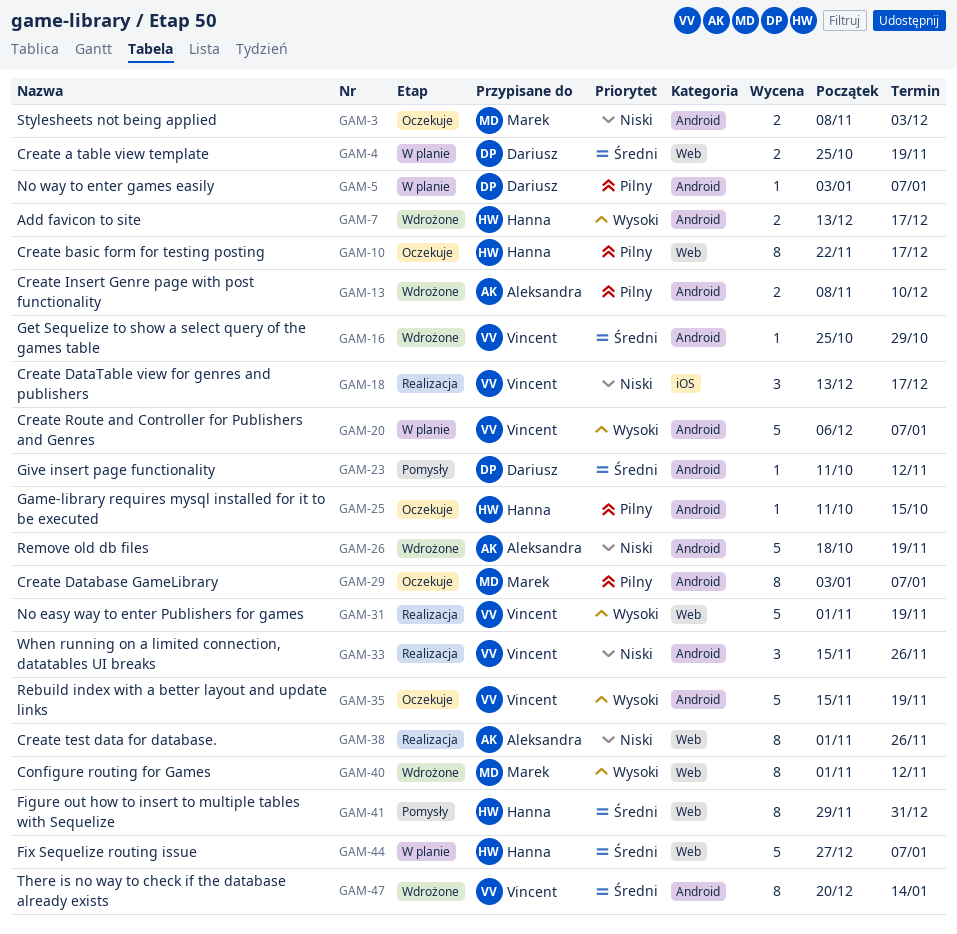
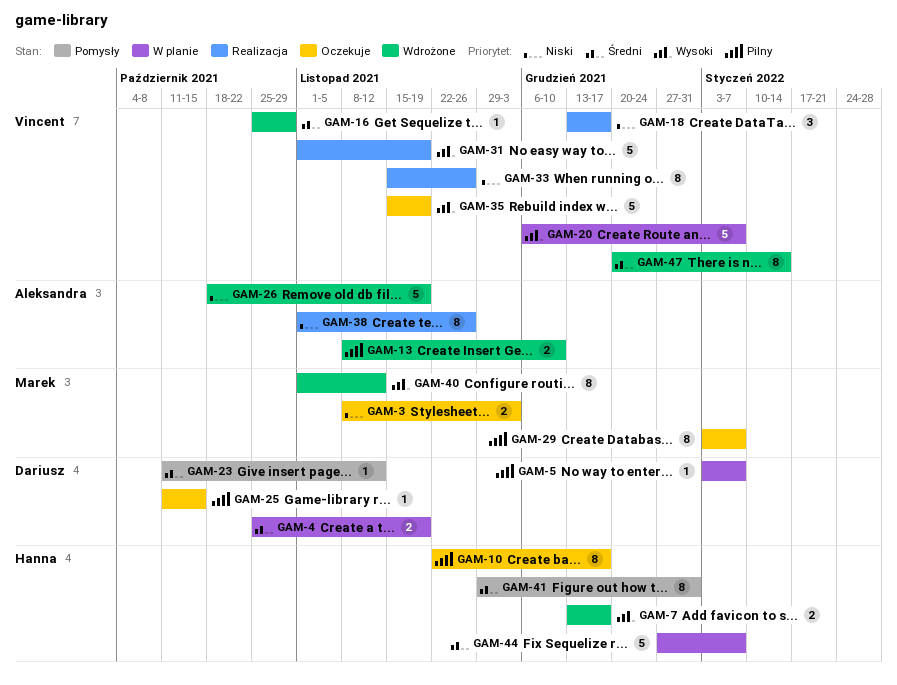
GAM-25, owner: Hanna -> Dariusz
GAM-33, estimate: 3 -> 8

